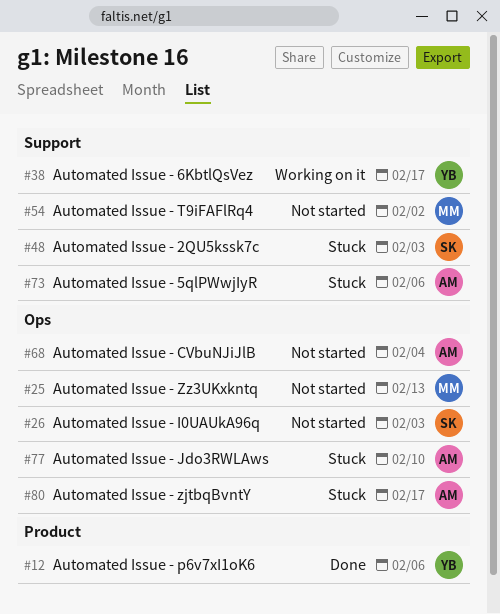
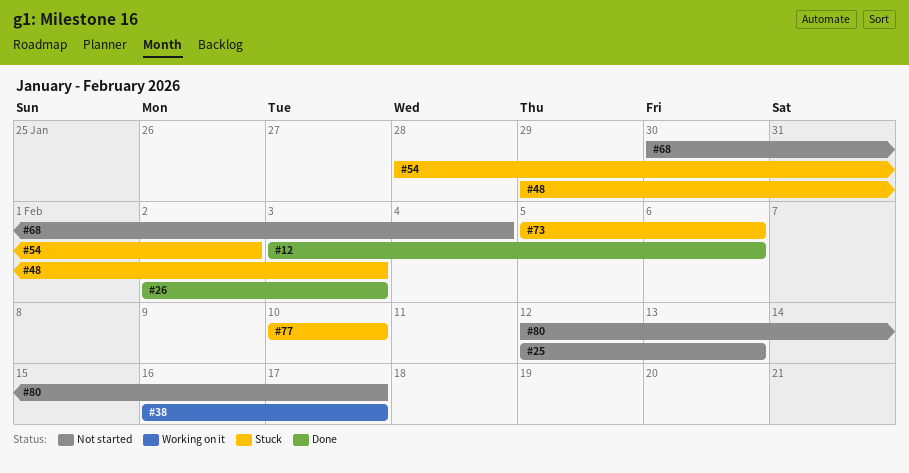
#26, status: Not started -> Done
#54, status: Not started -> Stuck
#80, status: Stuck -> Not started

